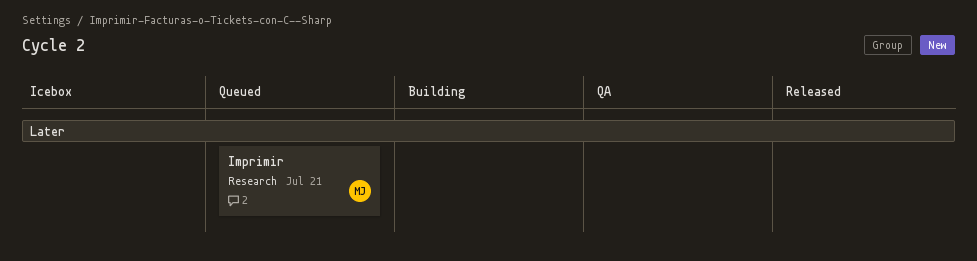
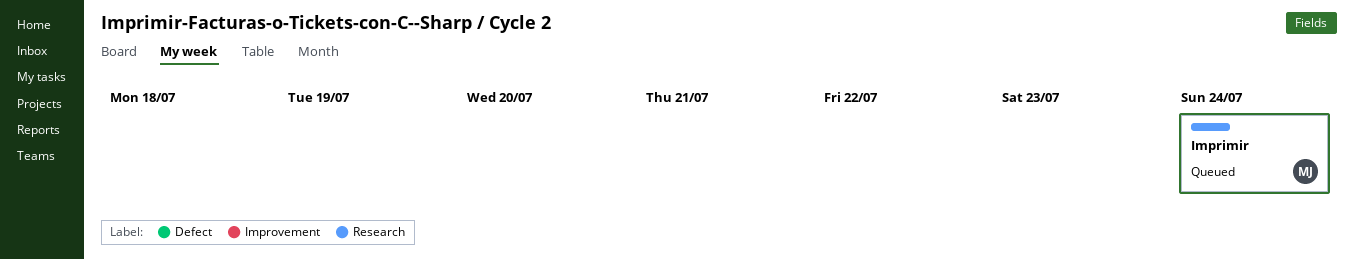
Imprimir, due: Jul 21 -> Jul 24

